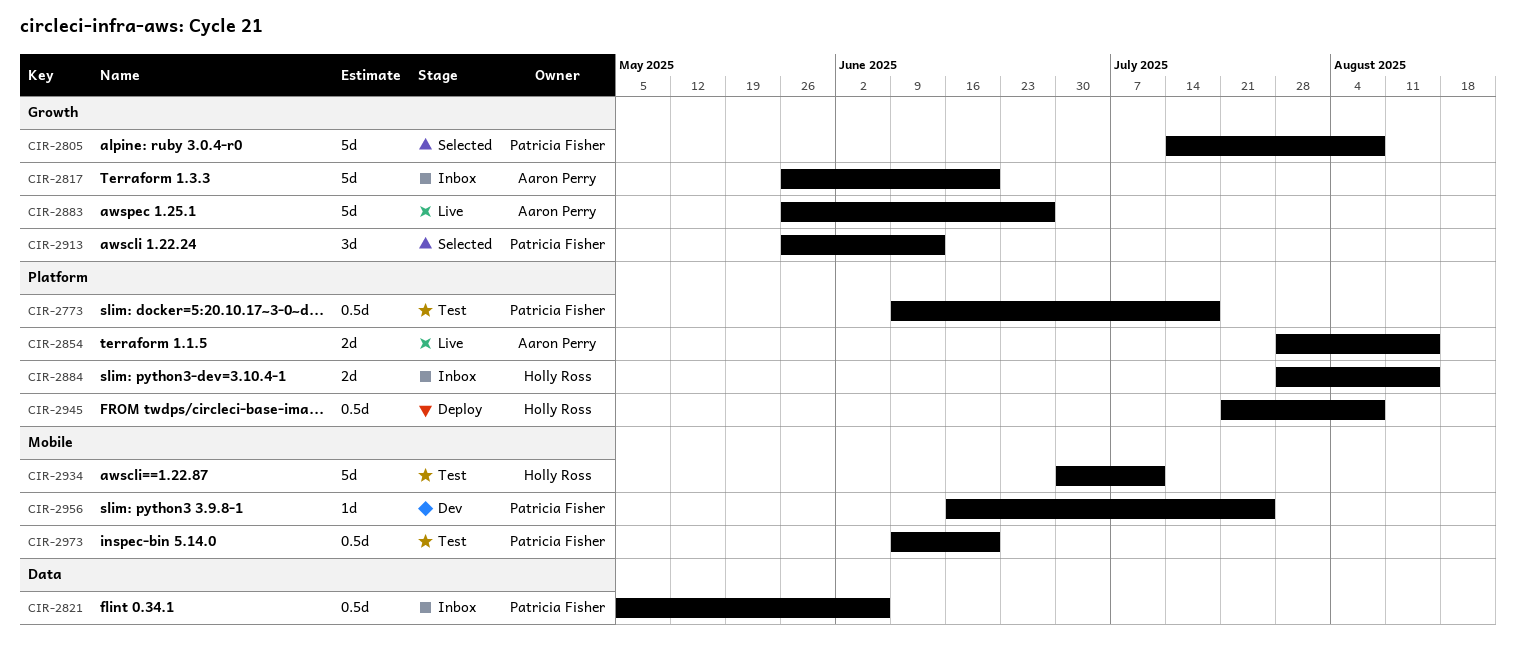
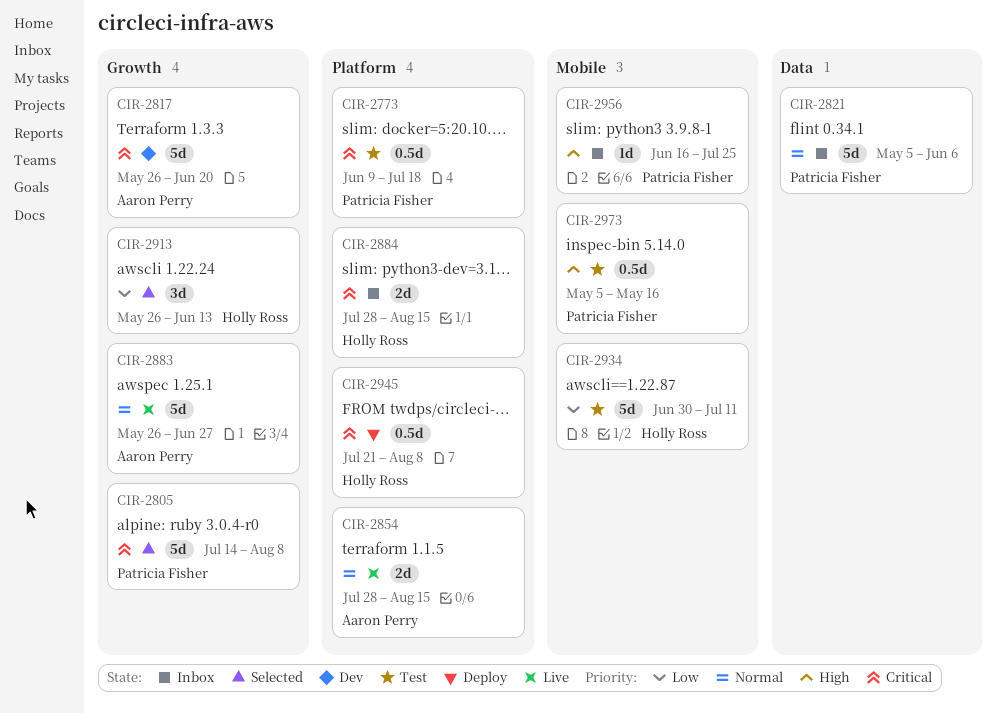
CIR-2817, status: Inbox -> Dev
CIR-2821, estimate: 0.5d -> 5d
CIR-2913, owner: Patricia Fisher -> Holly Ross
CIR-2956, status: Dev -> Inbox
CIR-2973, start: Jun 9 -> May 5
CIR-2973, due: Jun 20 -> May 16

